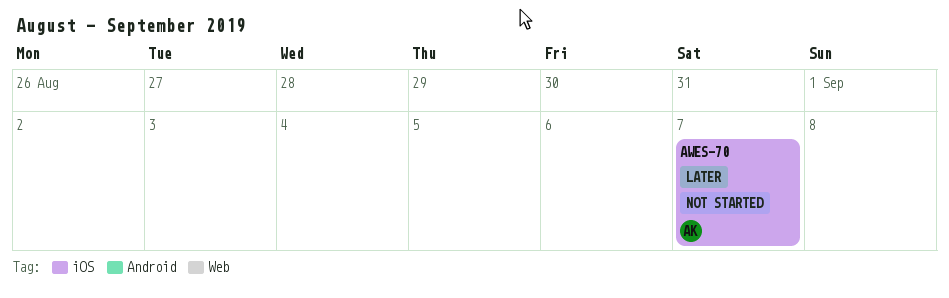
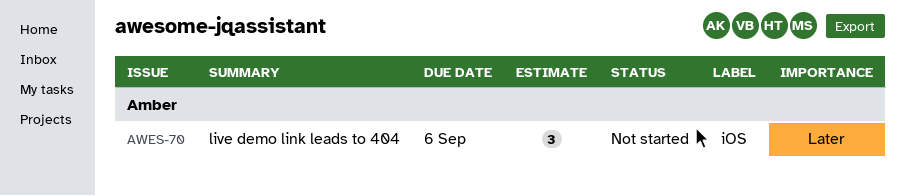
AWES-70, due: Sep 7 -> Sep 6

